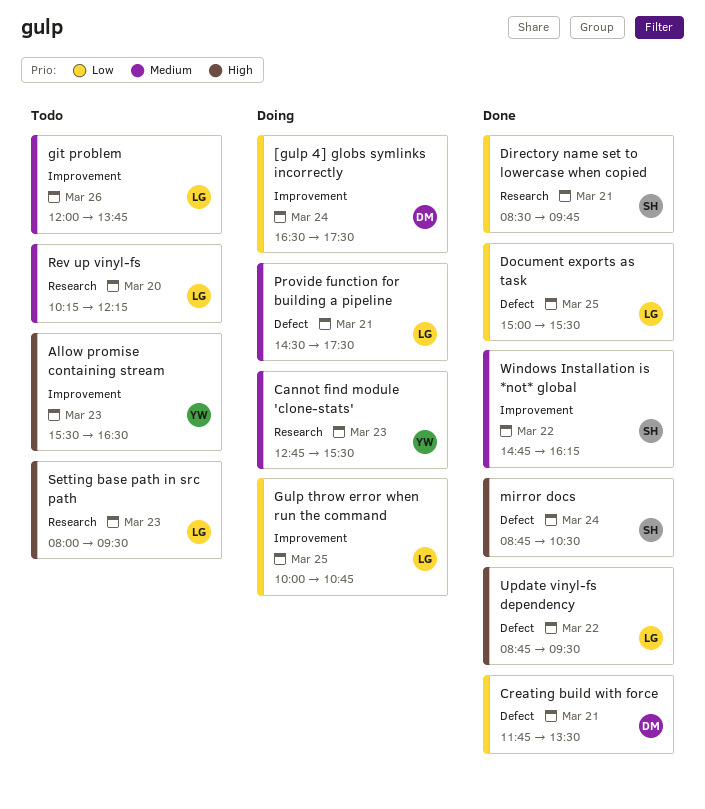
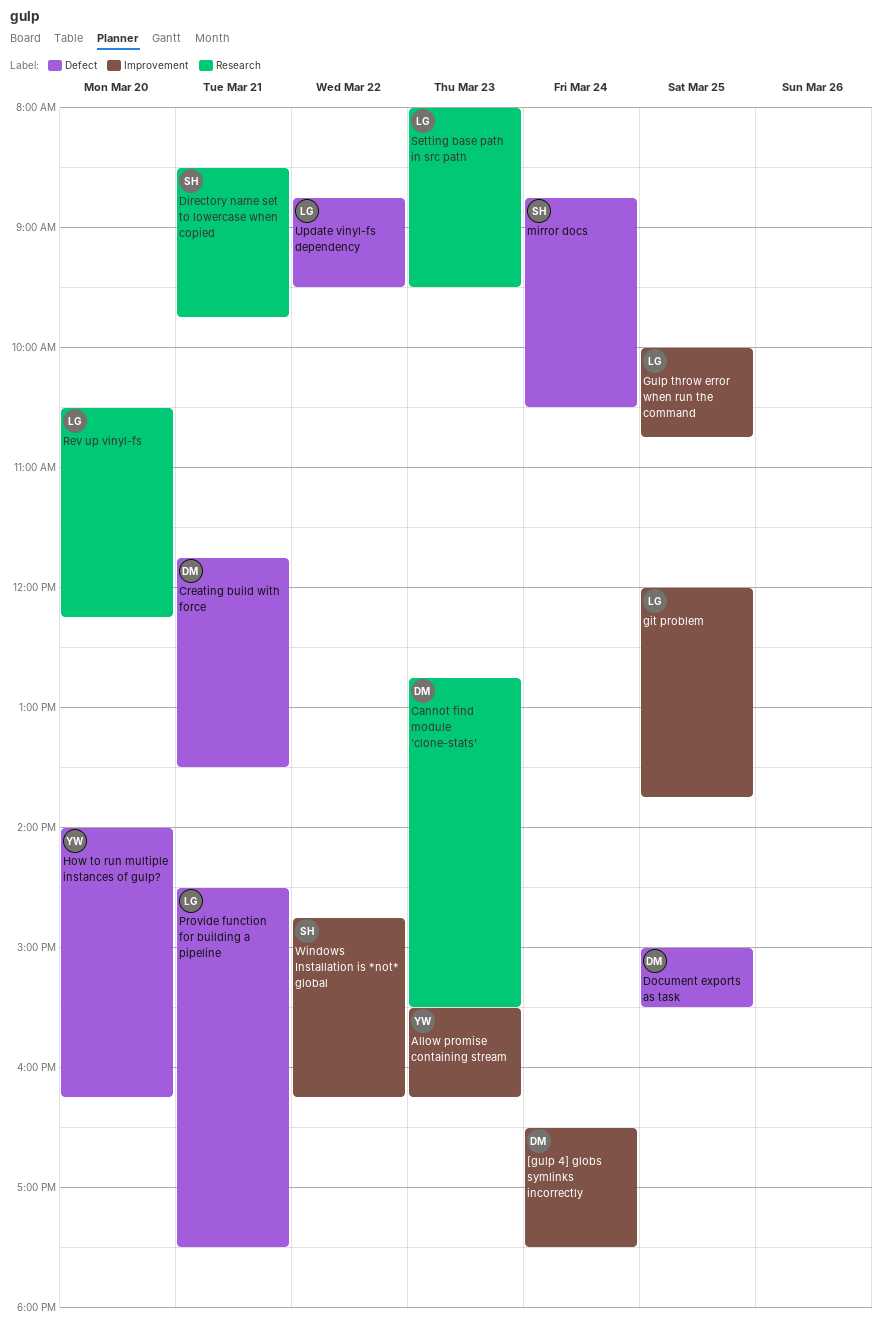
Allow promise containing stream, ends: 16:30 -> 16:15
Cannot find module 'clone-stats', owner: YW -> DM
Document exports as task, owner: LG -> DM
git problem, day: Mar 26 -> Mar 25
How to run multiple instances of gulp?: none -> present
Rev up vinyl-fs, begins: 10:15 -> 10:30

